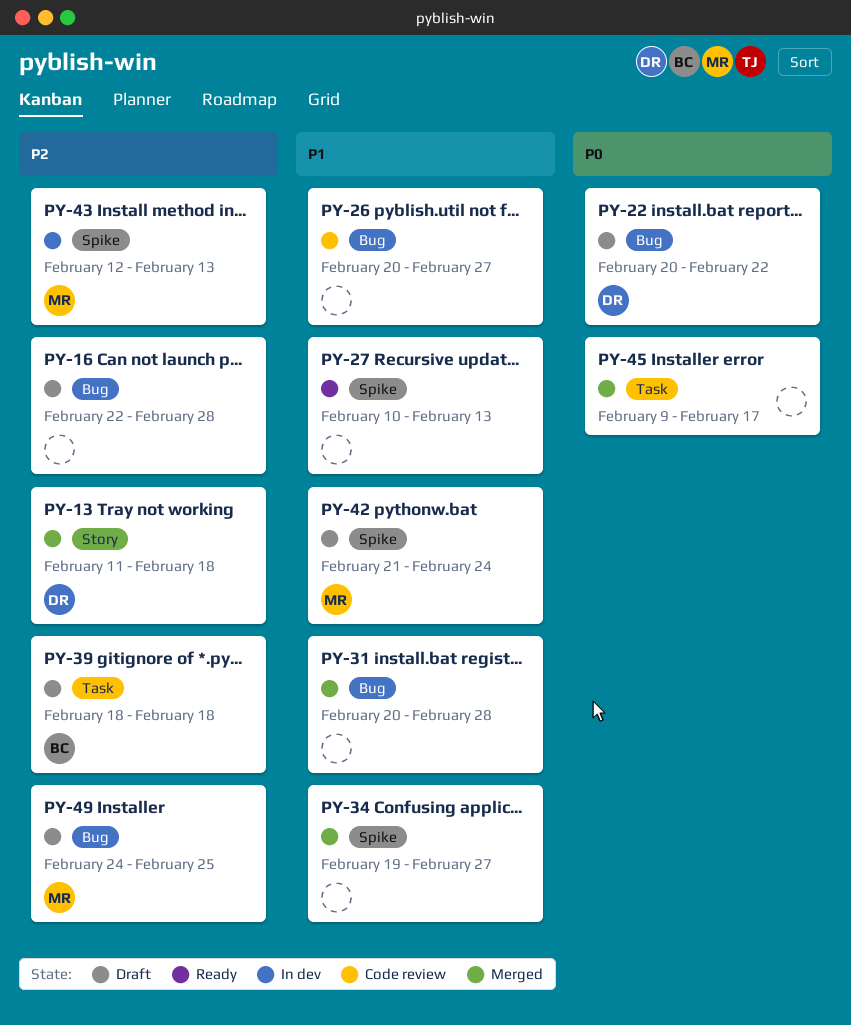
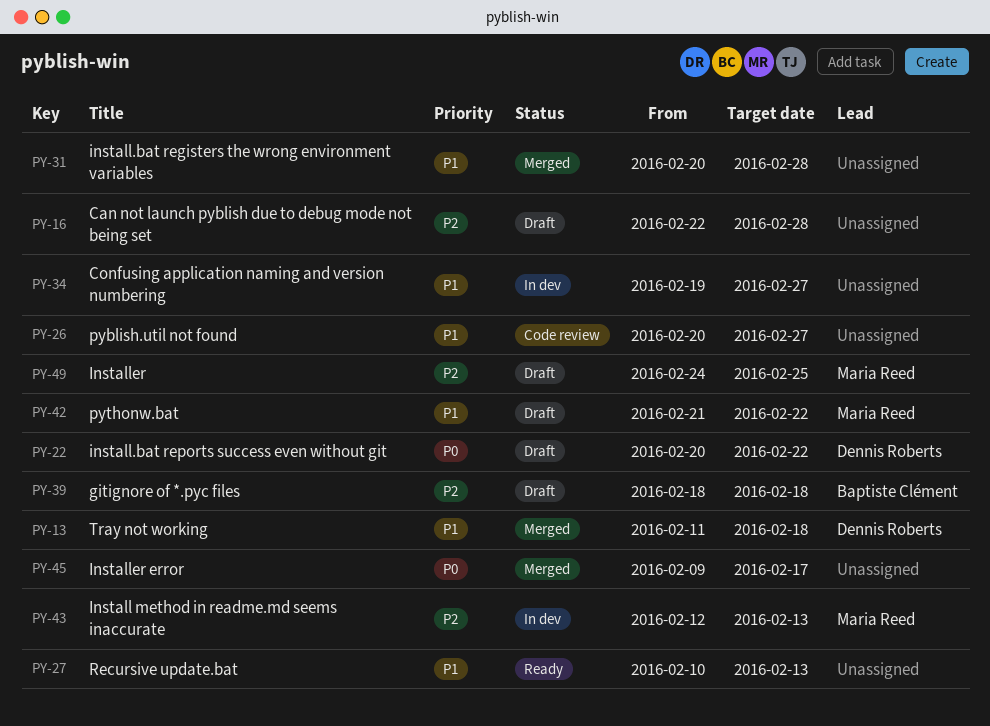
PY-13, priority: P2 -> P1
PY-34, status: Merged -> In dev
PY-42, due: Feb 24 -> Feb 22

